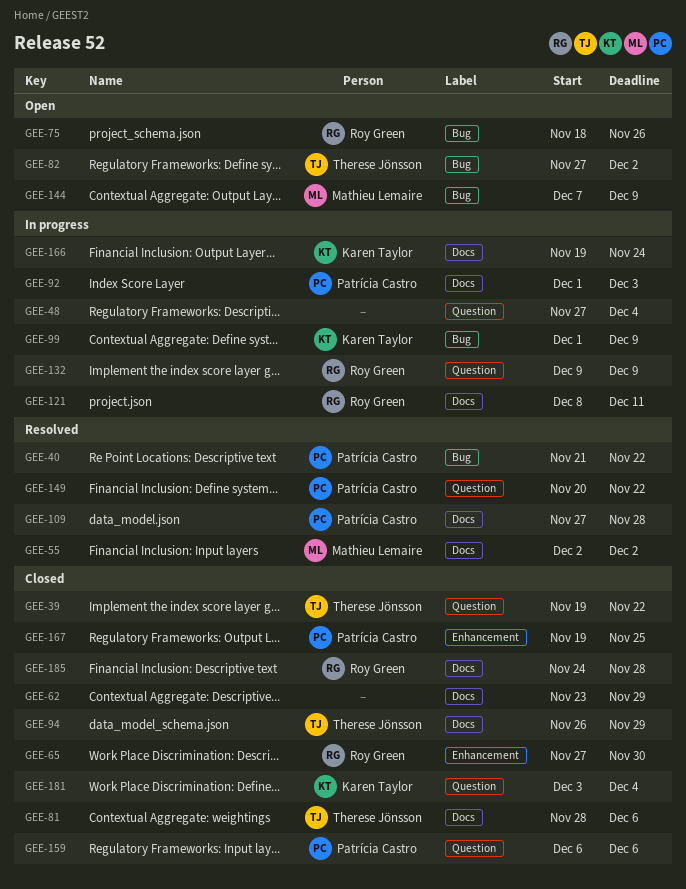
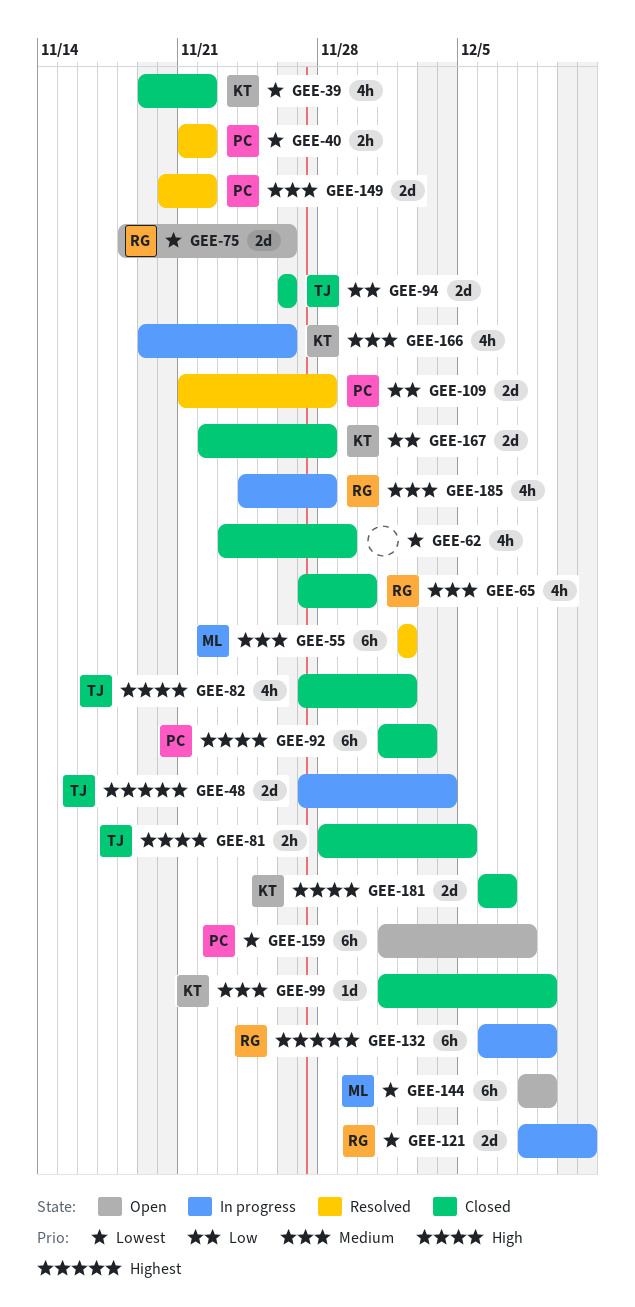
GEE-39, owner: Therese Jönsson -> Karen Taylor
GEE-48, owner: none -> Therese Jönsson
GEE-81, due: Dec 6 -> Dec 5
GEE-82, status: Open -> Closed
GEE-92, status: In progress -> Closed
GEE-94, due: Nov 29 -> Nov 26
GEE-99, status: In progress -> Closed
GEE-109, start: Nov 27 -> Nov 21
GEE-132, start: Dec 9 -> Dec 6
GEE-144, start: Dec 7 -> Dec 8
GEE-159, status: Closed -> Open
GEE-159, start: Dec 6 -> Dec 1
GEE-159, due: Dec 6 -> Dec 8
GEE-166, due: Nov 24 -> Nov 26
GEE-167, owner: Patrícia Castro -> Karen Taylor
GEE-167, start: Nov 19 -> Nov 22
GEE-167, due: Nov 25 -> Nov 28
GEE-181, start: Dec 3 -> Dec 6
GEE-181, due: Dec 4 -> Dec 7
GEE-185, status: Closed -> In progress

